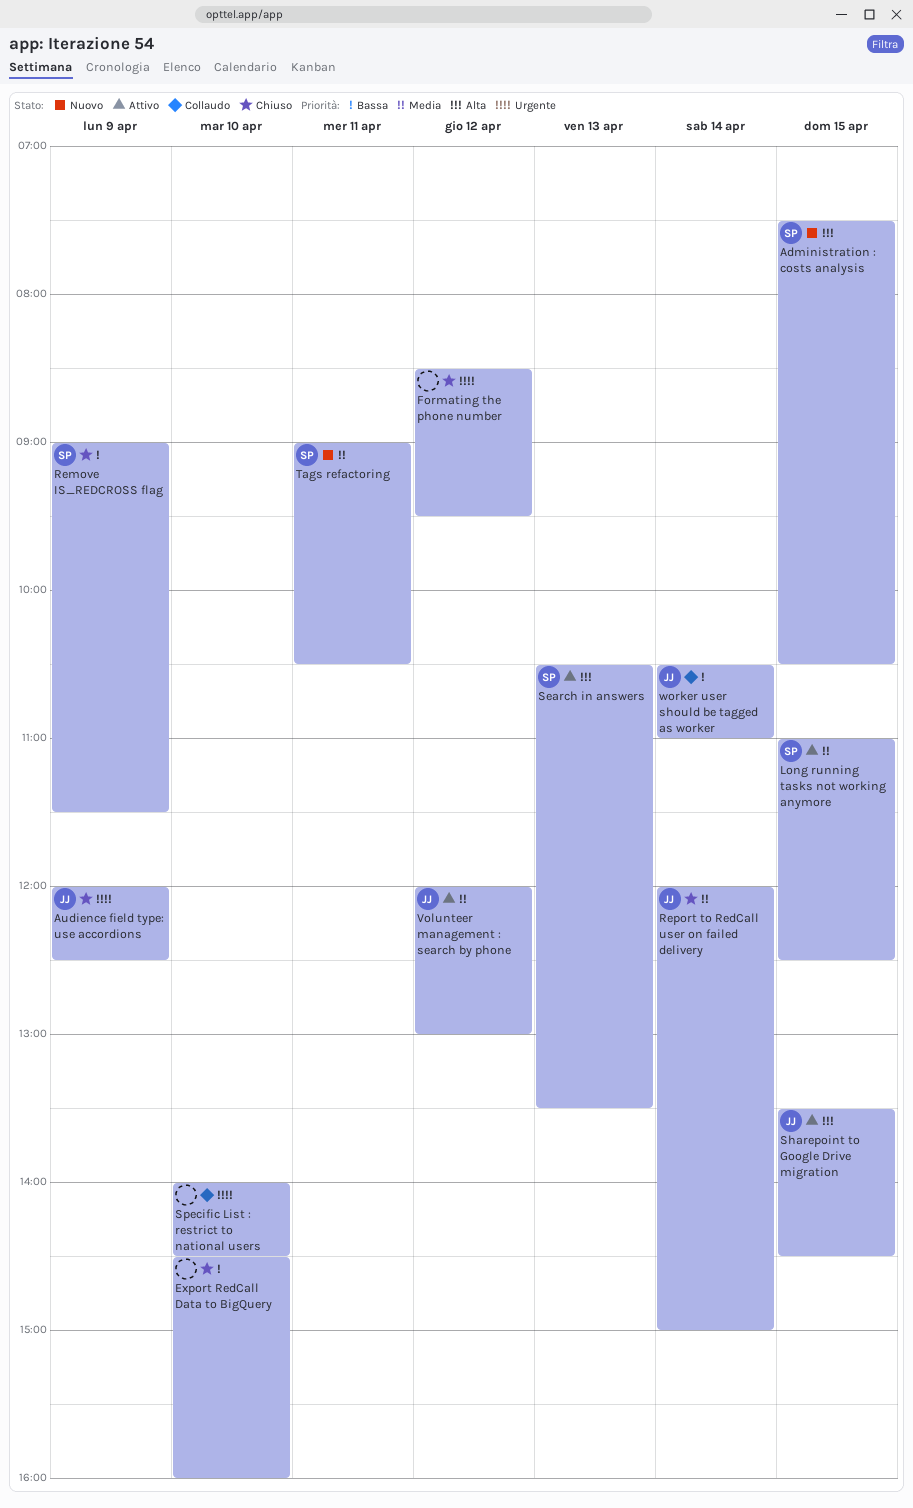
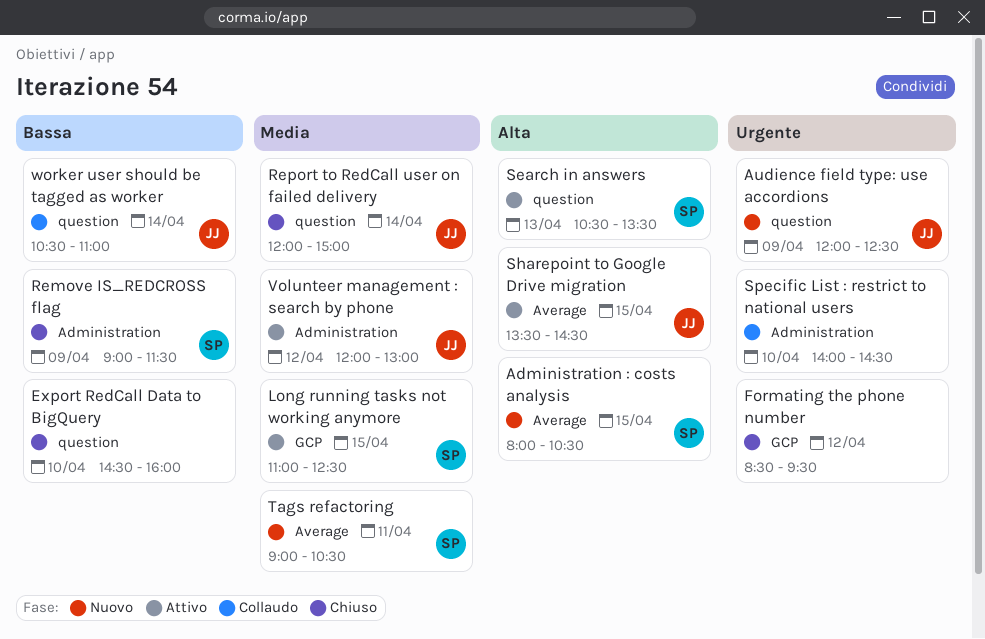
Administration : costs analysis, begins: 07:30 -> 08:00
Audience field type: use accordions, status: Chiuso -> Nuovo

